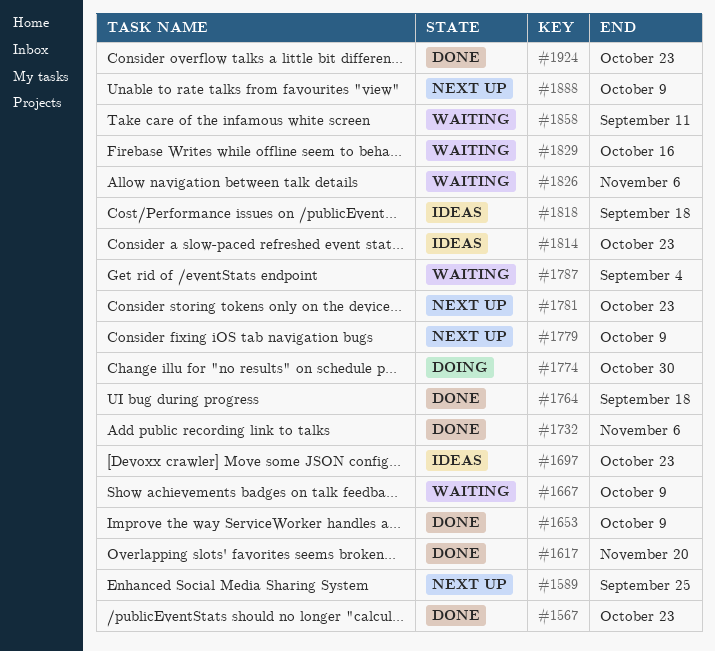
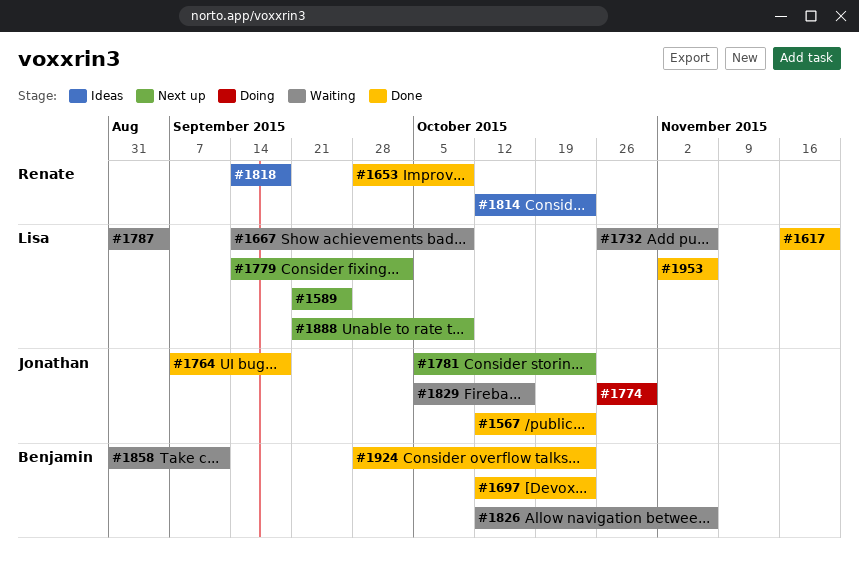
#1697, status: Ideas -> Done
#1732, status: Done -> Waiting
#1779, due: Oct 9 -> Oct 2
#1953: none -> present

